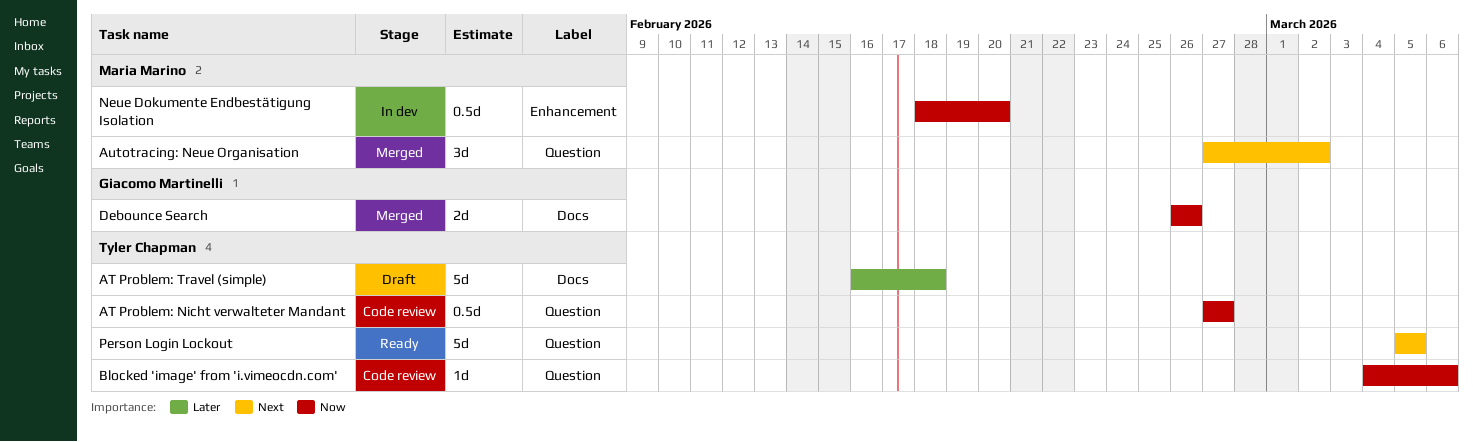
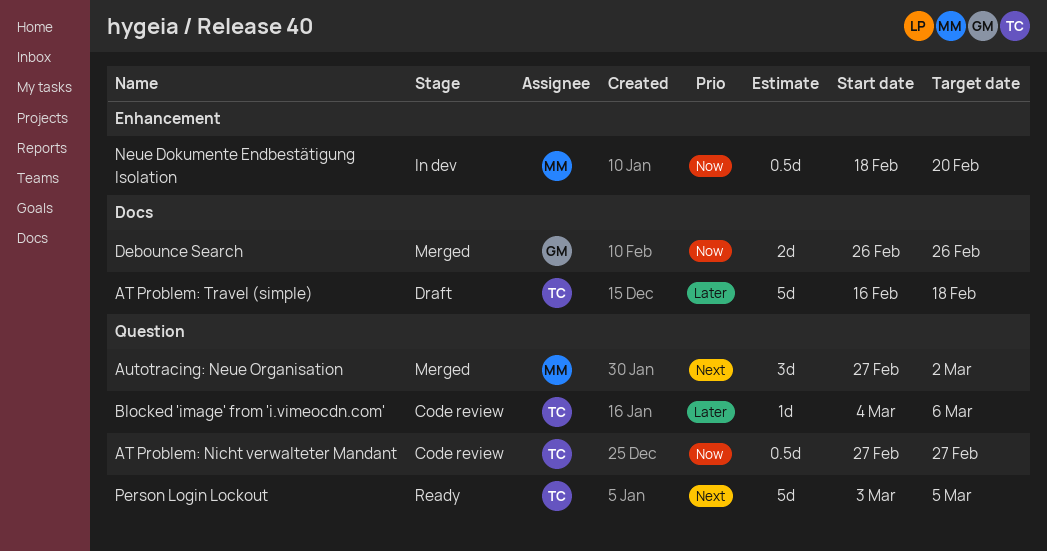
Blocked 'image' from 'i.vimeocdn.com', priority: Now -> Later
Person Login Lockout, start: Mar 5 -> Mar 3

